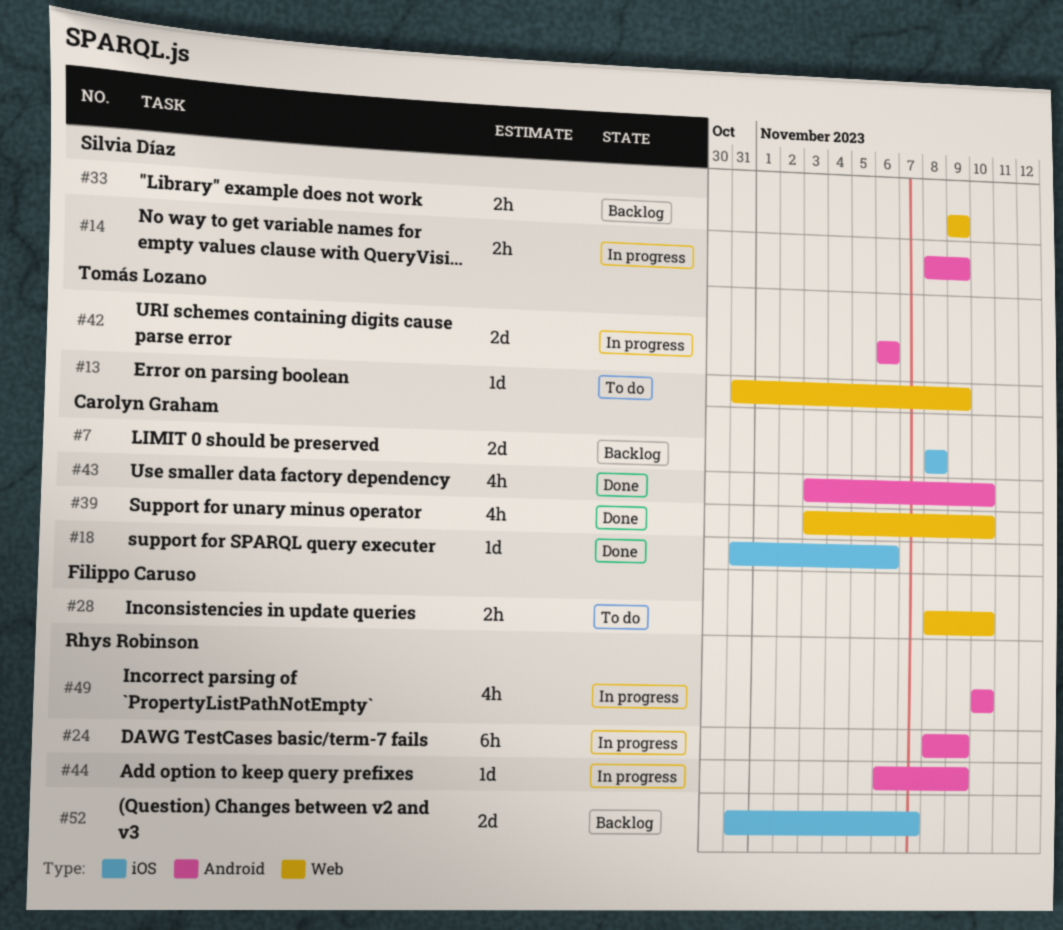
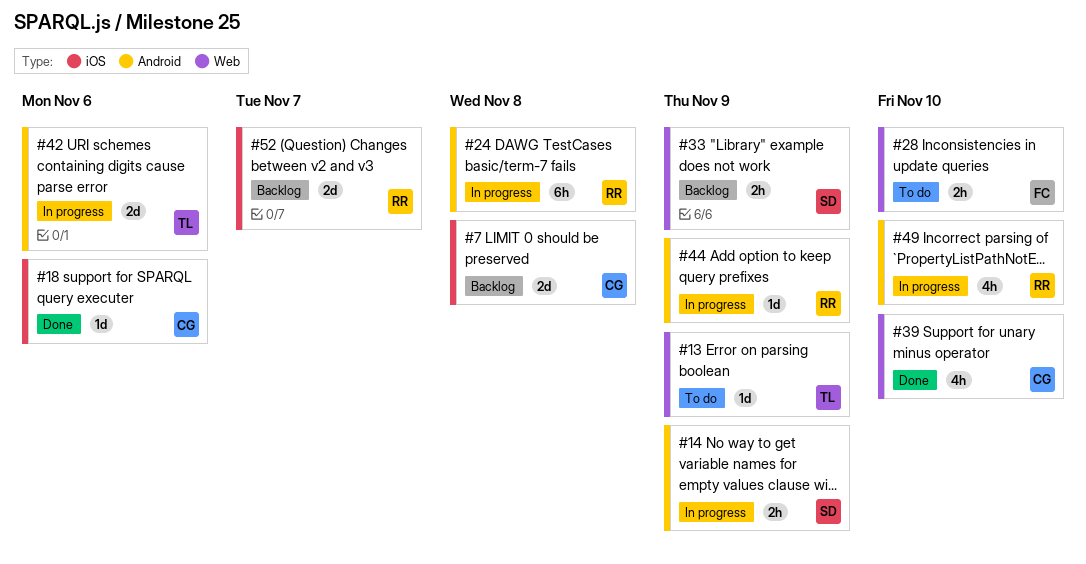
#24, due: Nov 9 -> Nov 8
#43: present -> none

